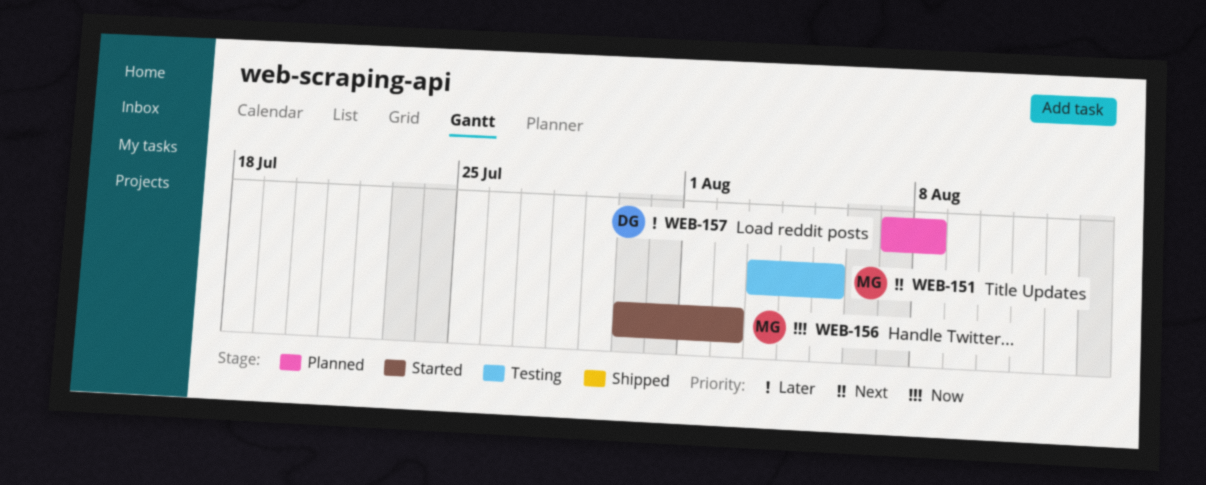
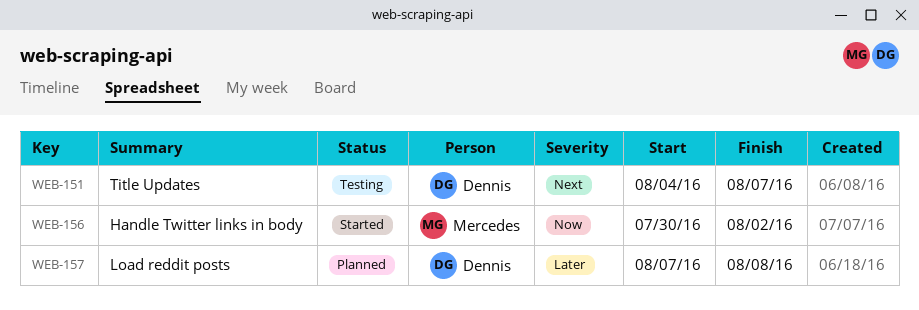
WEB-151, owner: Mercedes -> Dennis
WEB-151, start: Aug 3 -> Aug 4
WEB-151, due: Aug 5 -> Aug 7

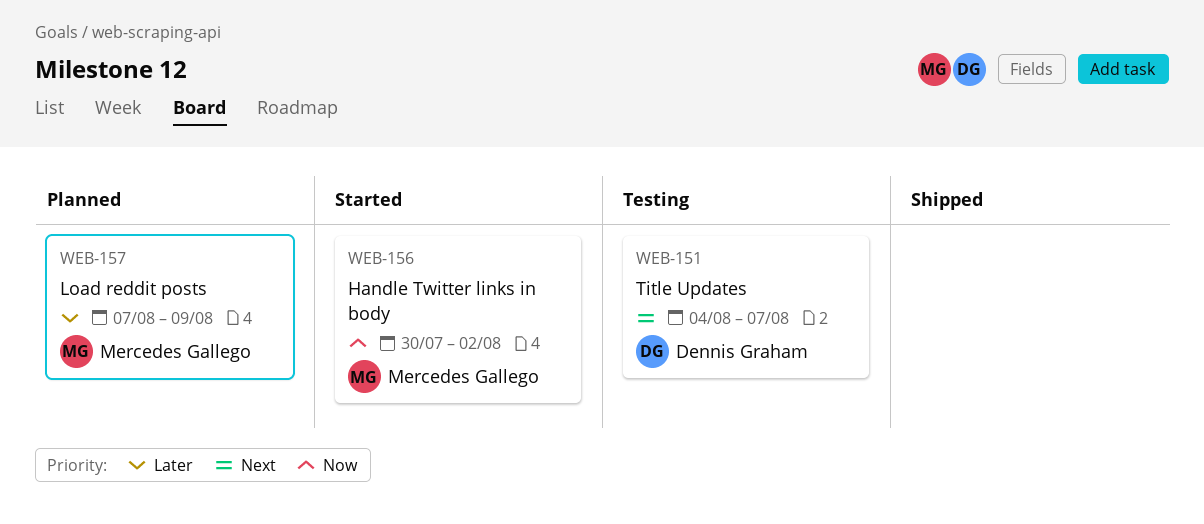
WEB-157, owner: Dennis Graham -> Mercedes Gallego
WEB-157, due: Aug 8 -> Aug 9

